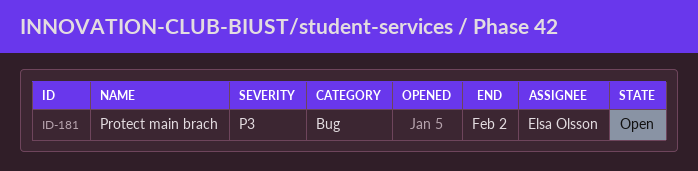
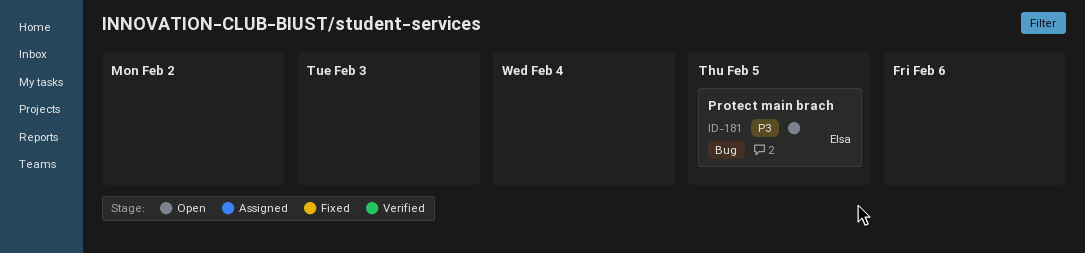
ID-181, due: Feb 2 -> Feb 5

